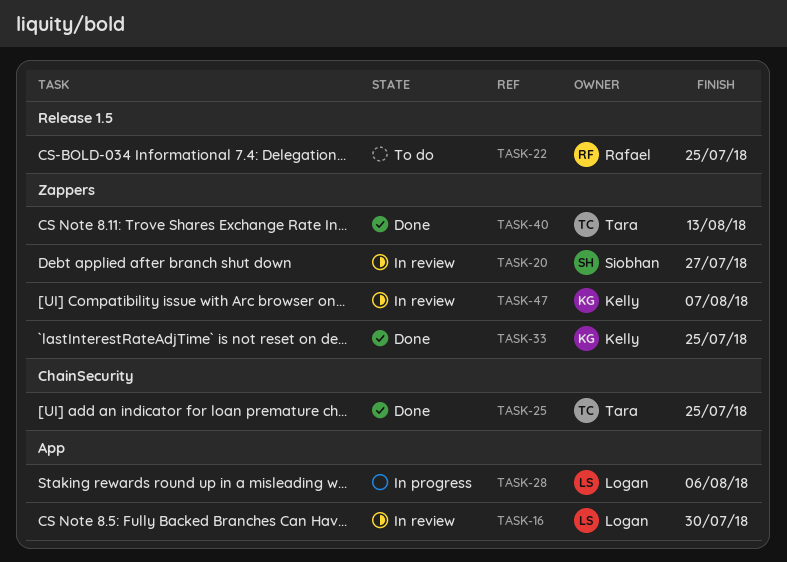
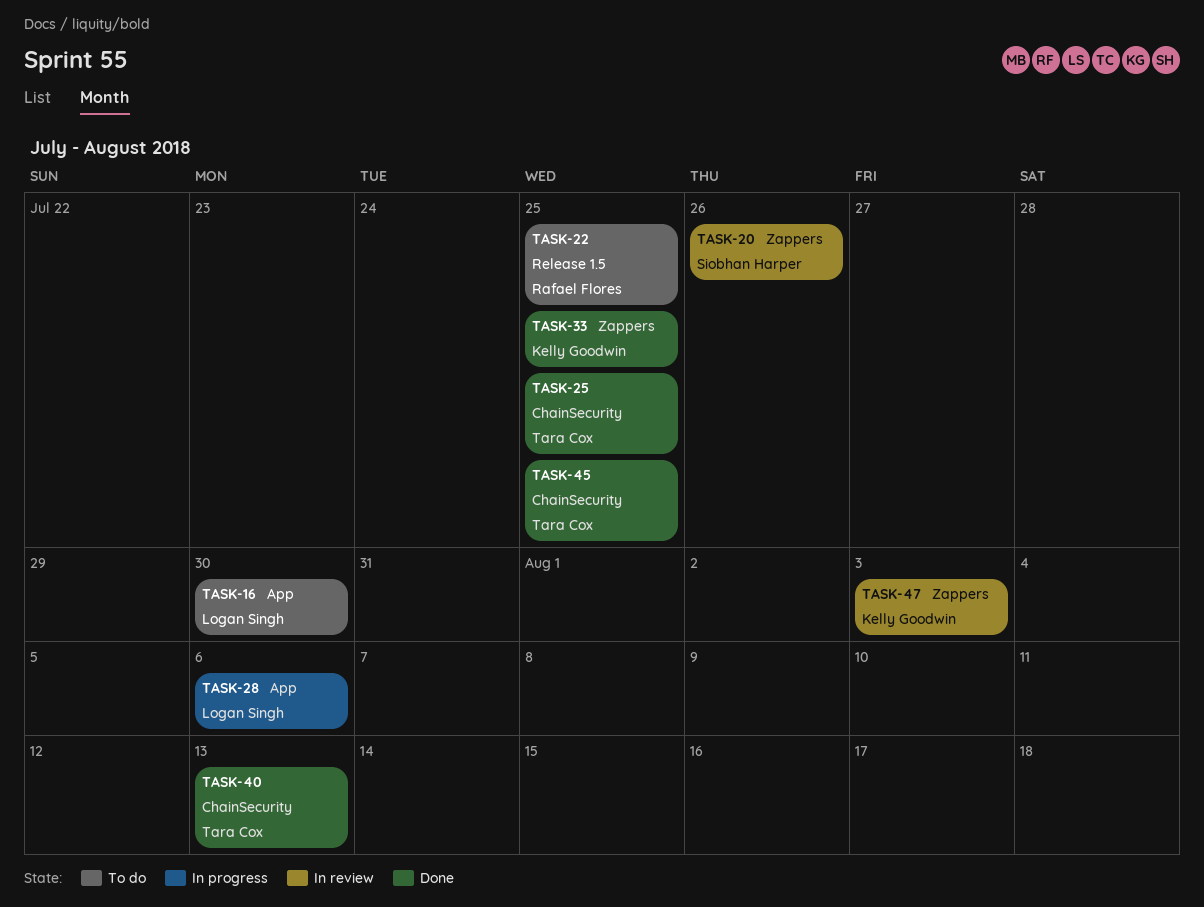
TASK-16, status: In review -> To do
TASK-20, due: Jul 27 -> Jul 26
TASK-40, label: Zappers -> ChainSecurity
TASK-45: none -> present
TASK-47, due: Aug 7 -> Aug 3

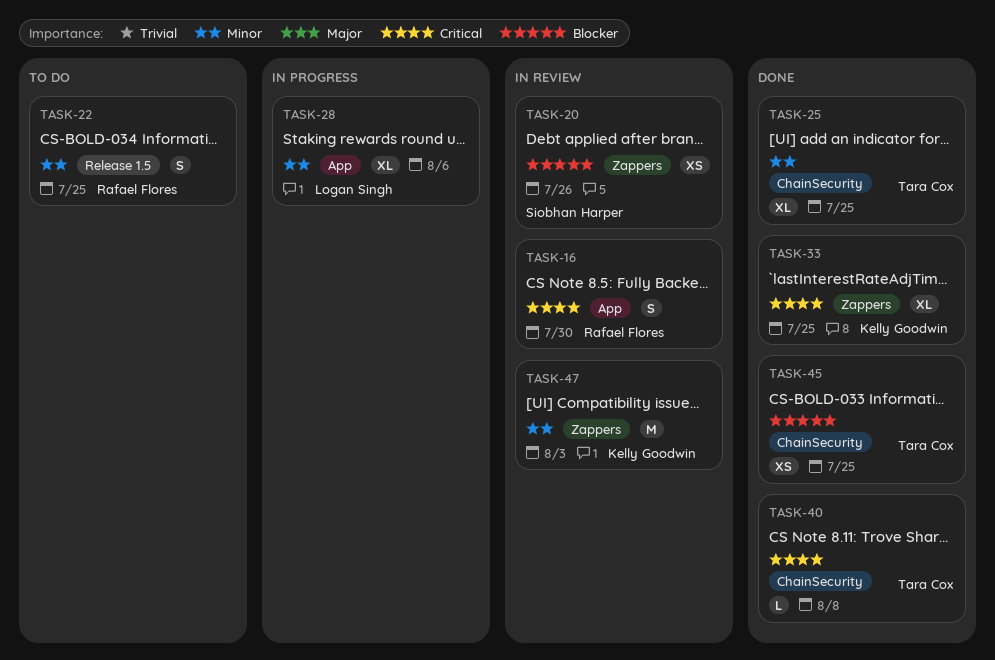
TASK-16, status: To do -> In review
TASK-16, owner: Logan Singh -> Rafael Flores
TASK-40, due: Aug 13 -> Aug 8

